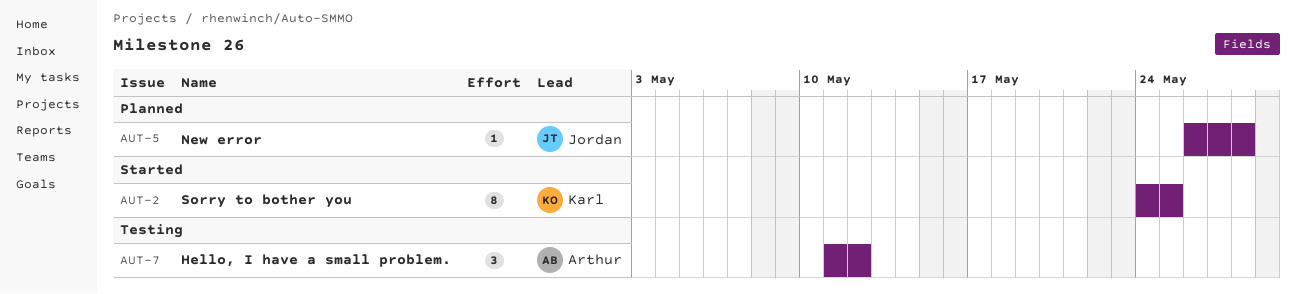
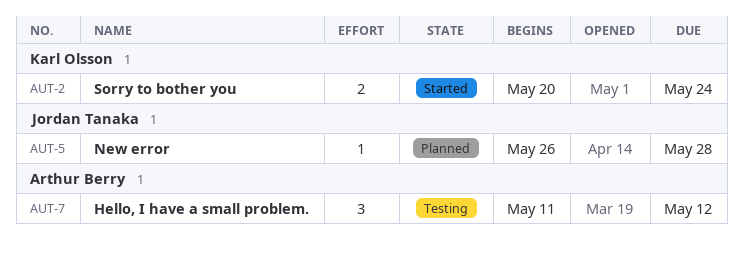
AUT-2, estimate: 8 -> 2
AUT-2, start: May 24 -> May 20
AUT-2, due: May 25 -> May 24

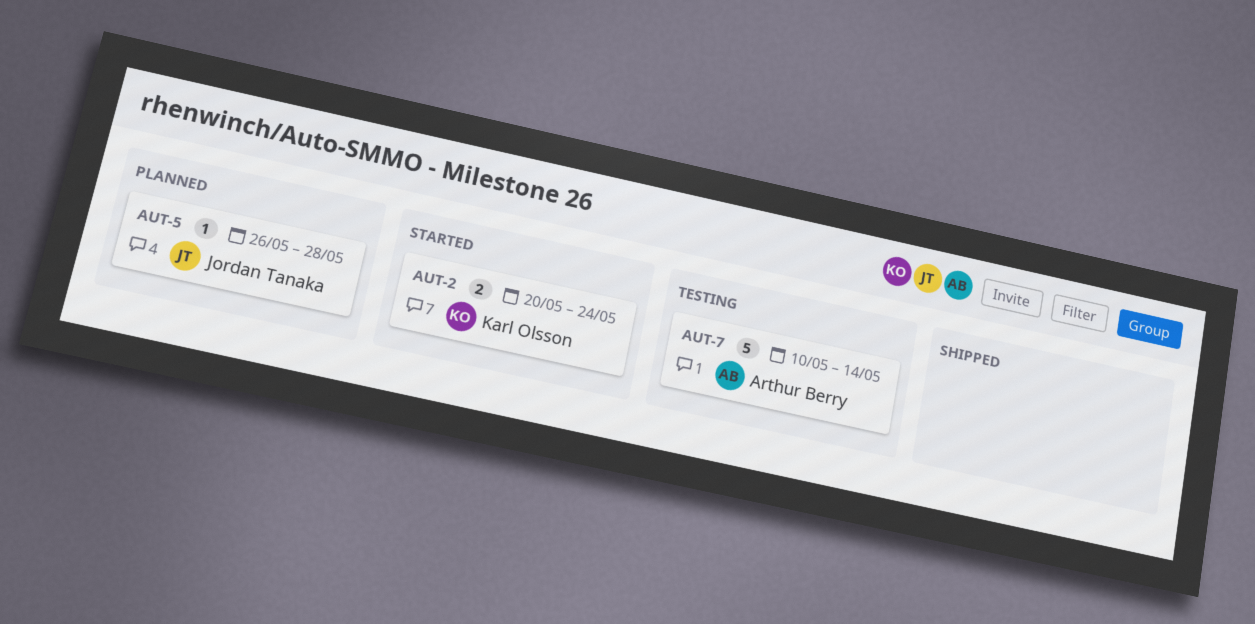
AUT-7, estimate: 3 -> 5
AUT-7, start: May 11 -> May 10
AUT-7, due: May 12 -> May 14

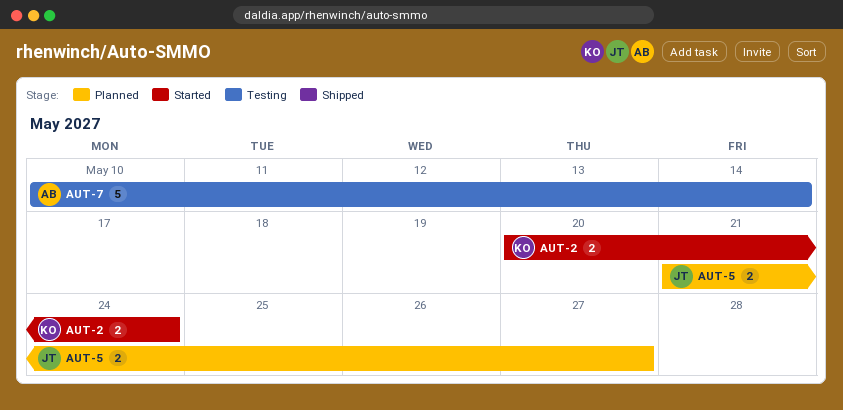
AUT-5, estimate: 1 -> 2
AUT-5, start: May 26 -> May 21
AUT-5, due: May 28 -> May 27

